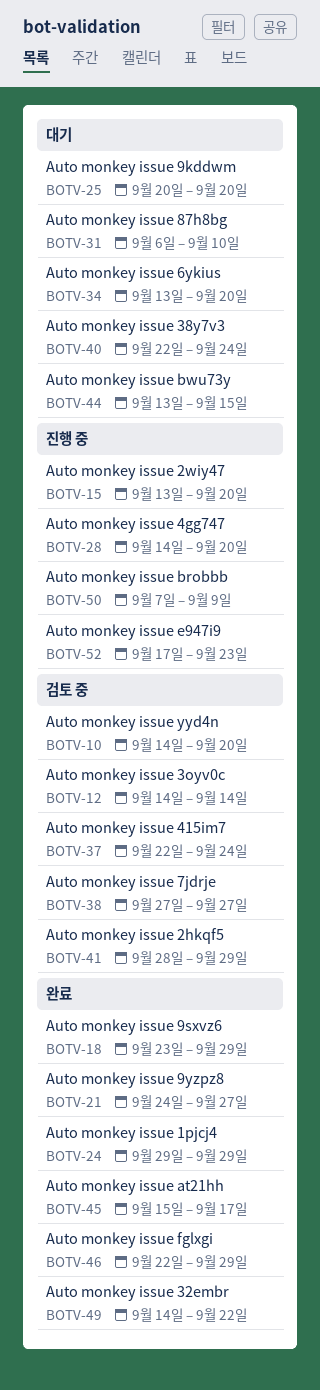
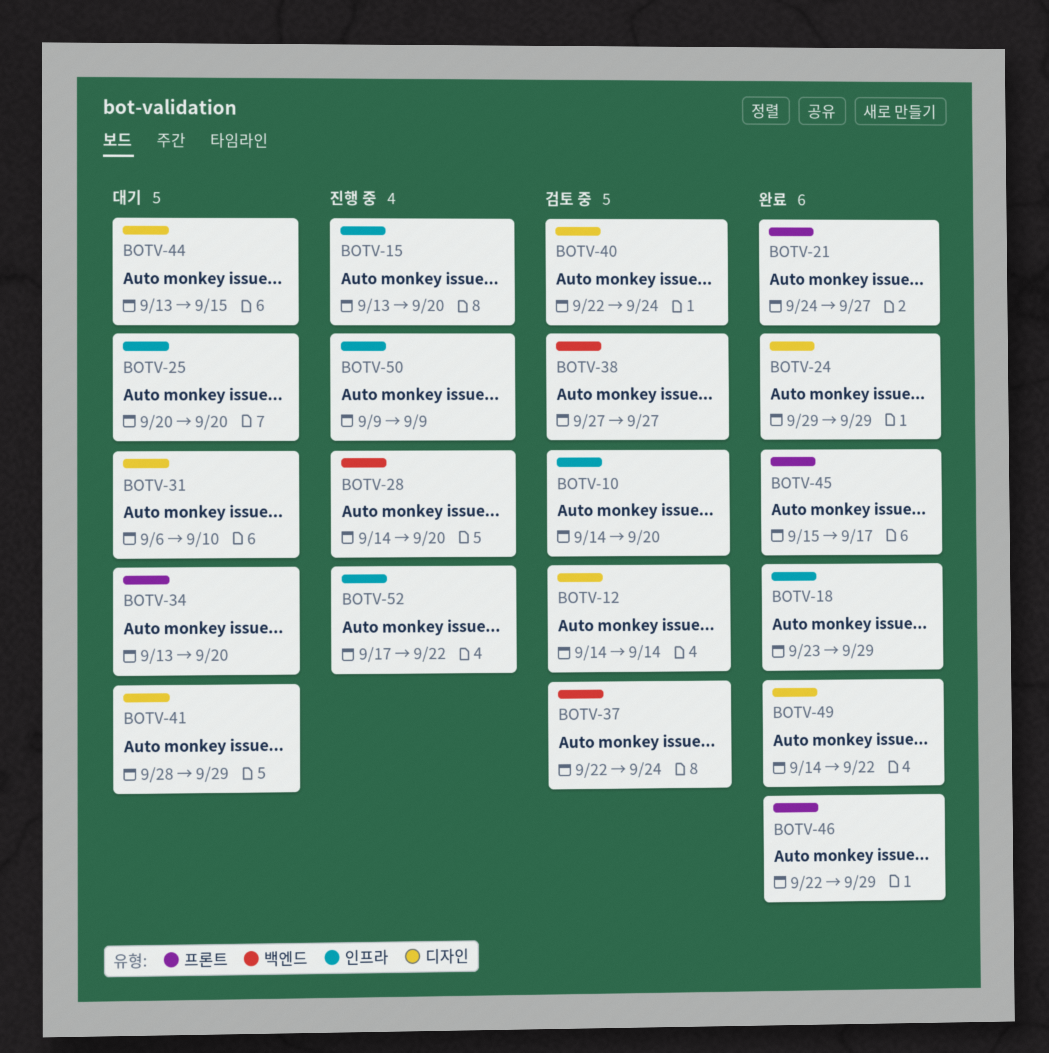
BOTV-40, status: 대기 -> 검토 중
BOTV-41, status: 검토 중 -> 대기
BOTV-50, start: Sep 7 -> Sep 9
BOTV-52, due: Sep 23 -> Sep 22

